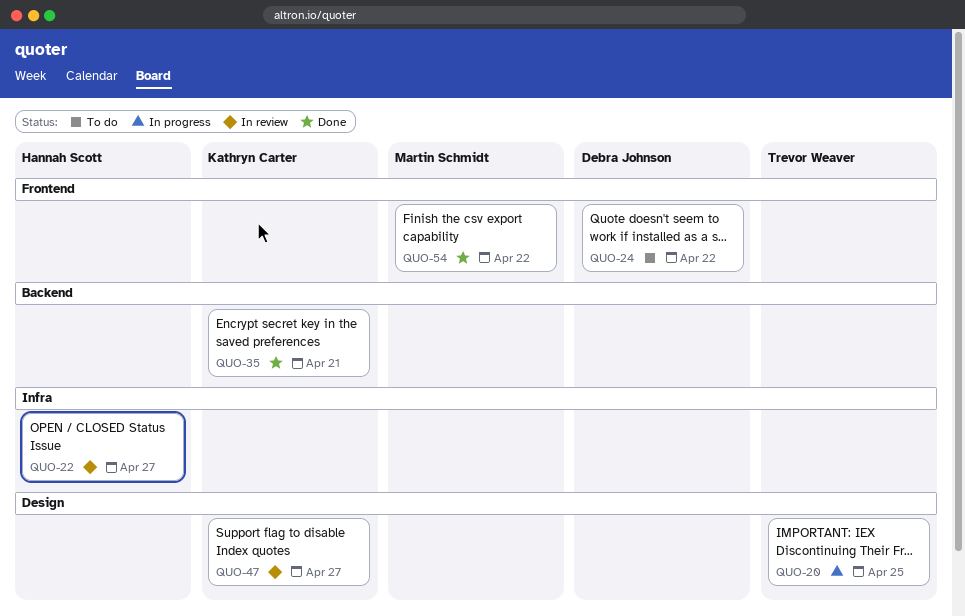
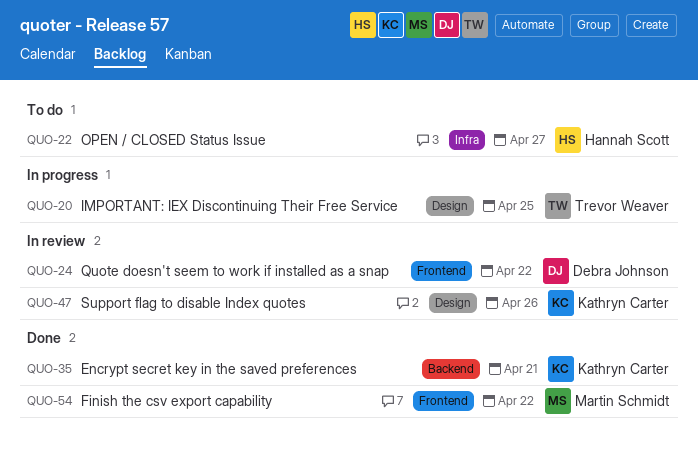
QUO-22, status: In review -> To do
QUO-24, status: To do -> In review
QUO-47, due: Apr 27 -> Apr 26

